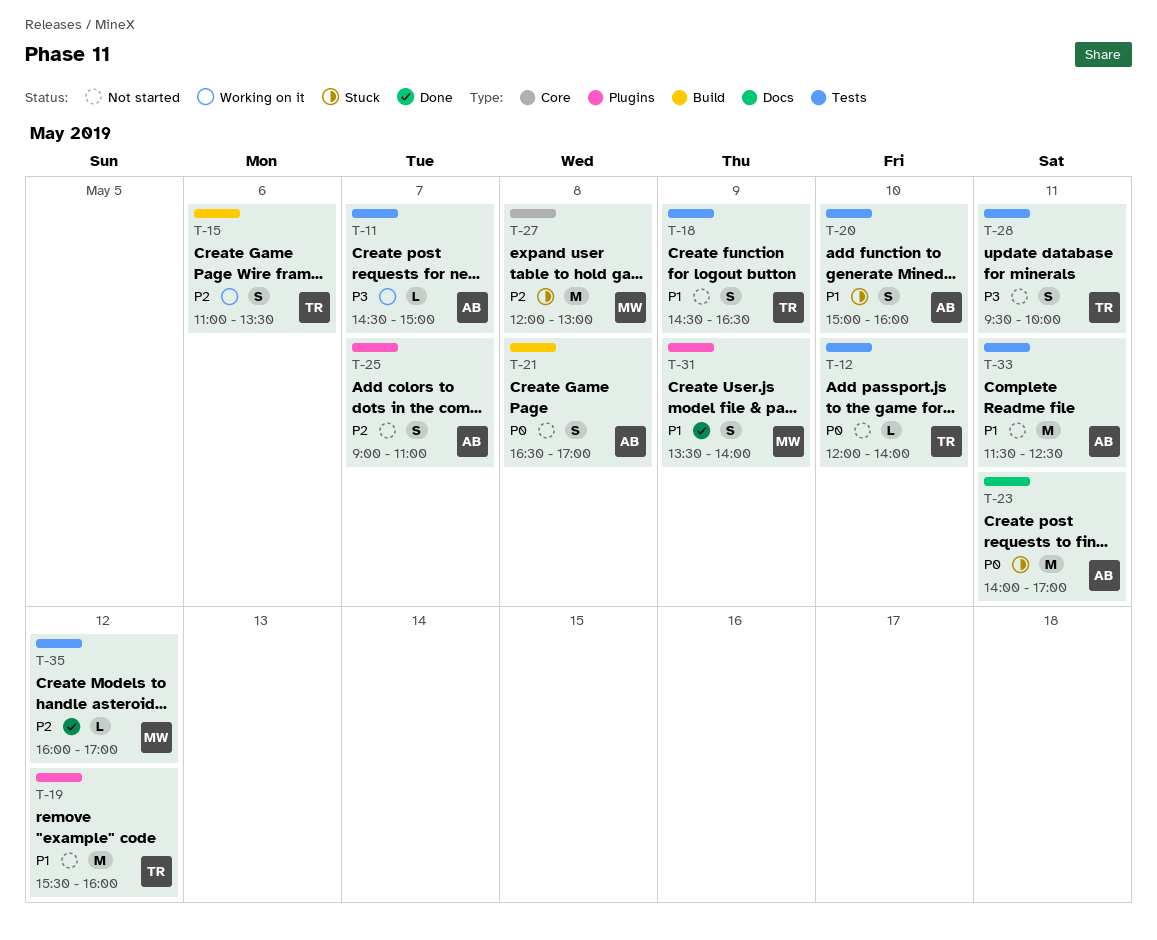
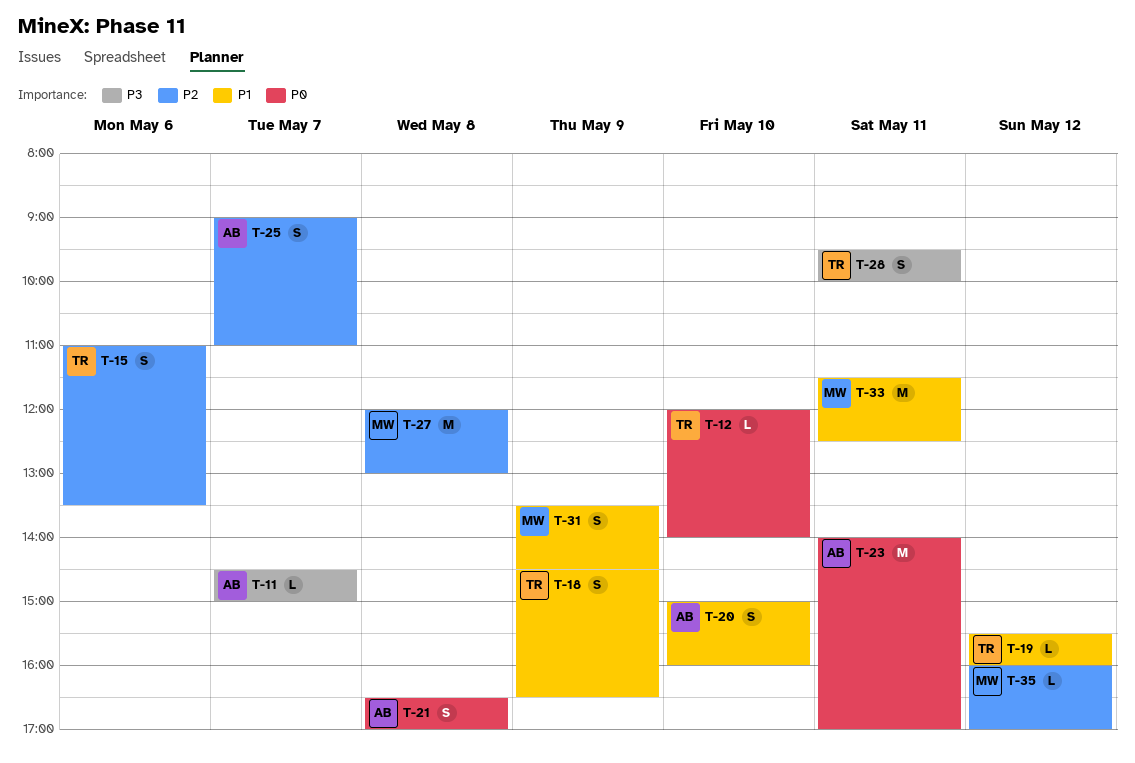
T-19, estimate: M -> L
T-31, ends: 14:00 -> 14:30
T-33, owner: AB -> MW

